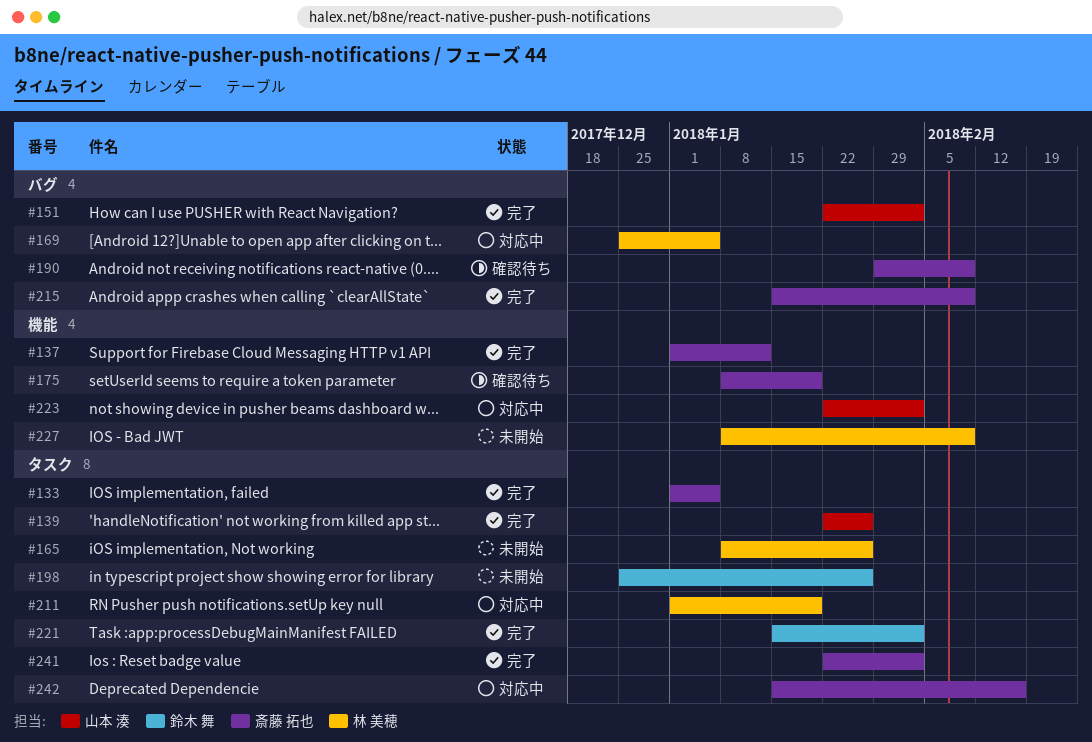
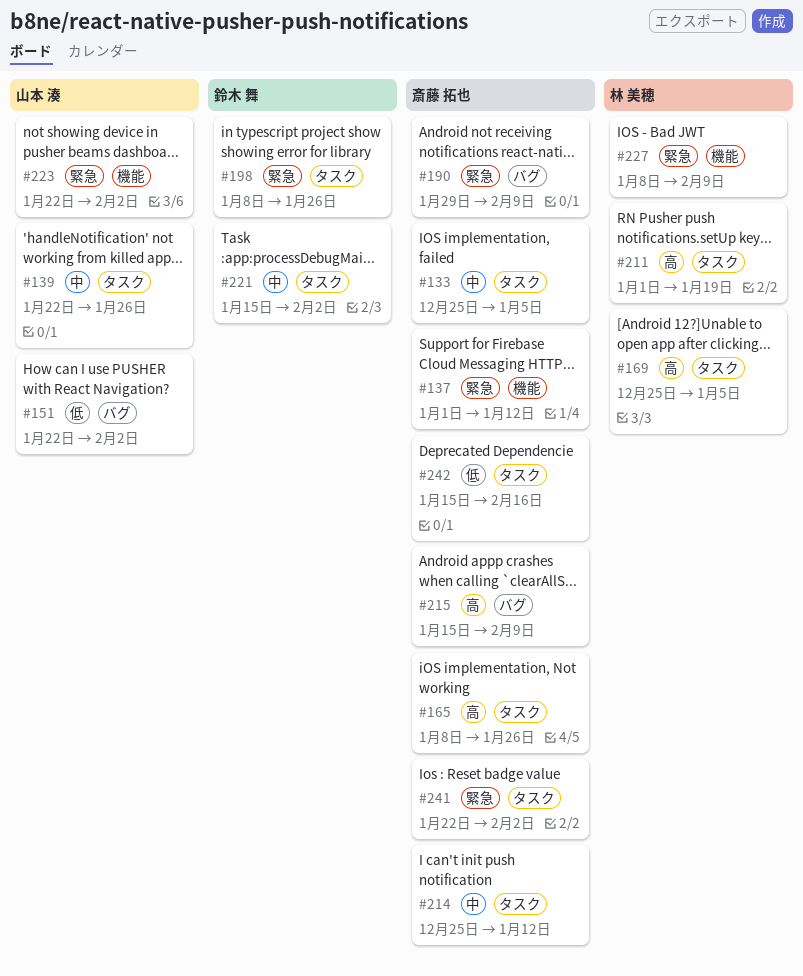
#133, start: Jan 1 -> Dec 25
#165, owner: 林 美穂 -> 斎藤 拓也
#169, label: バグ -> タスク
#175: present -> none
#198, start: Dec 25 -> Jan 8
#214: none -> present

